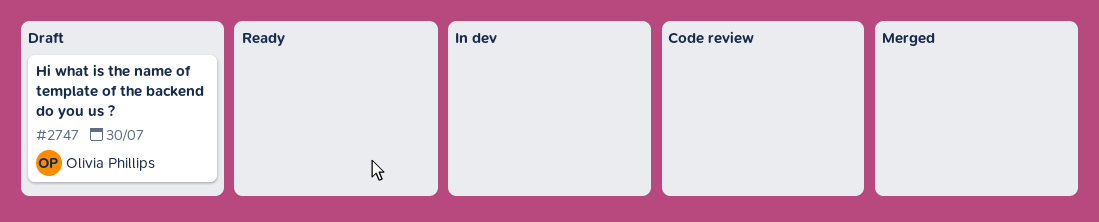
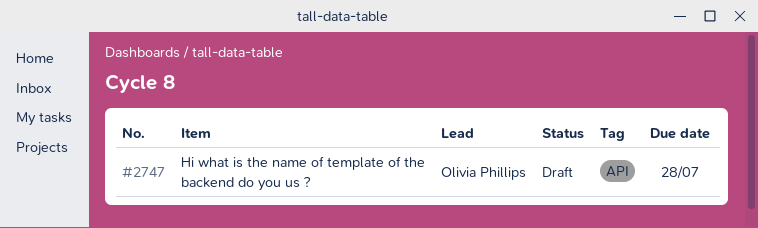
#2747, due: Jul 30 -> Jul 28

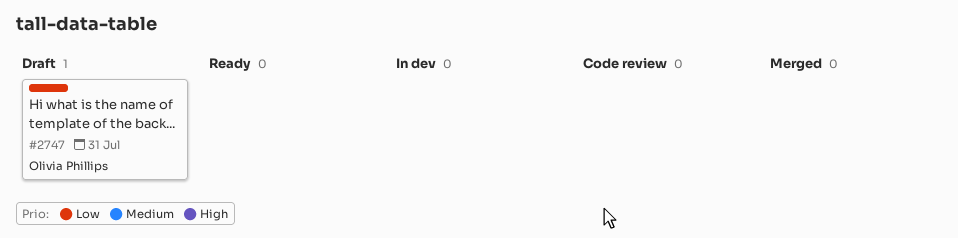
#2747, due: Jul 28 -> Jul 31

